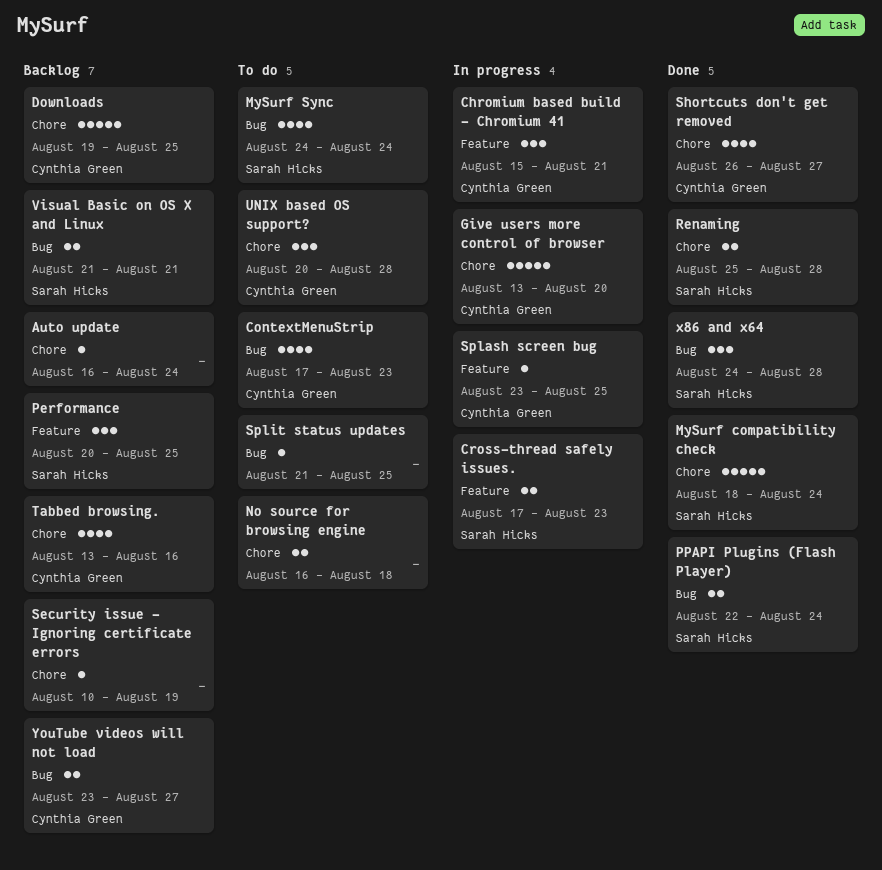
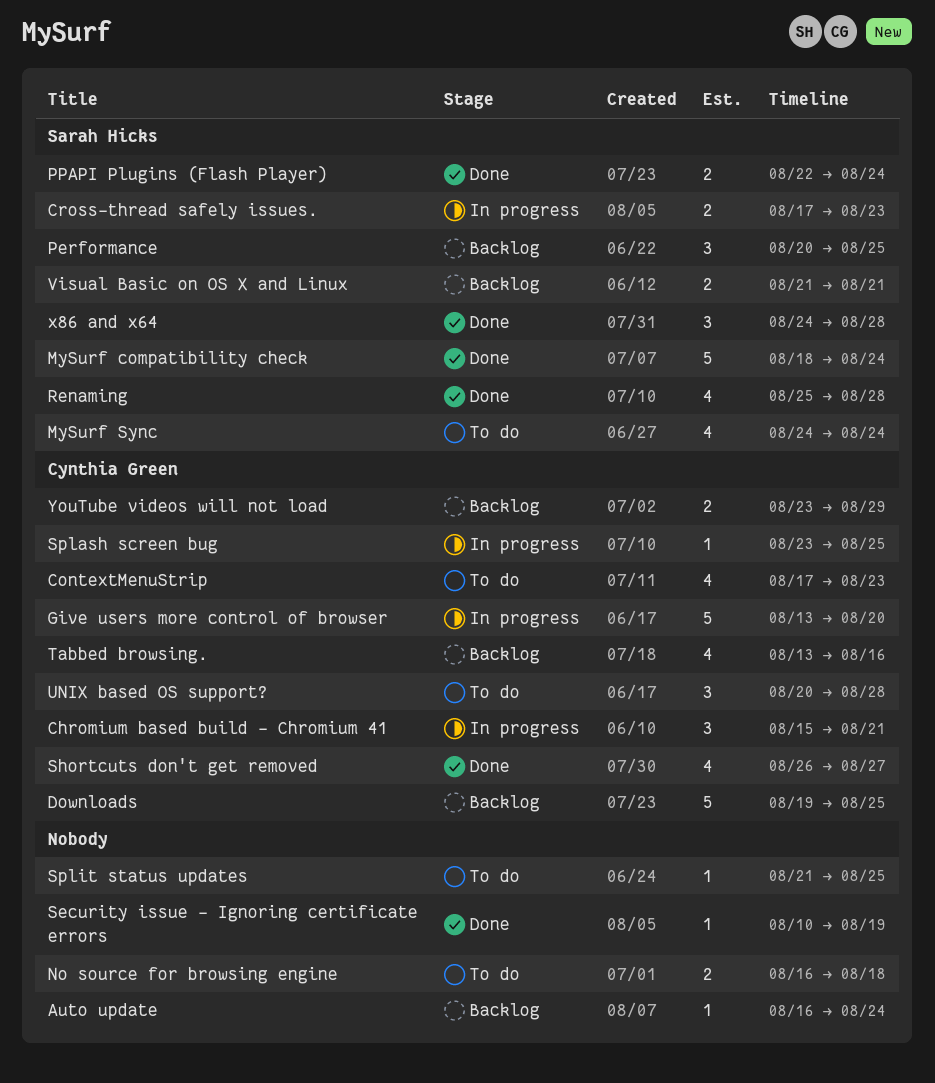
Renaming, estimate: 2 -> 4
Security issue - Ignoring certificate errors, status: Backlog -> Done
YouTube videos will not load, due: Aug 27 -> Aug 29

